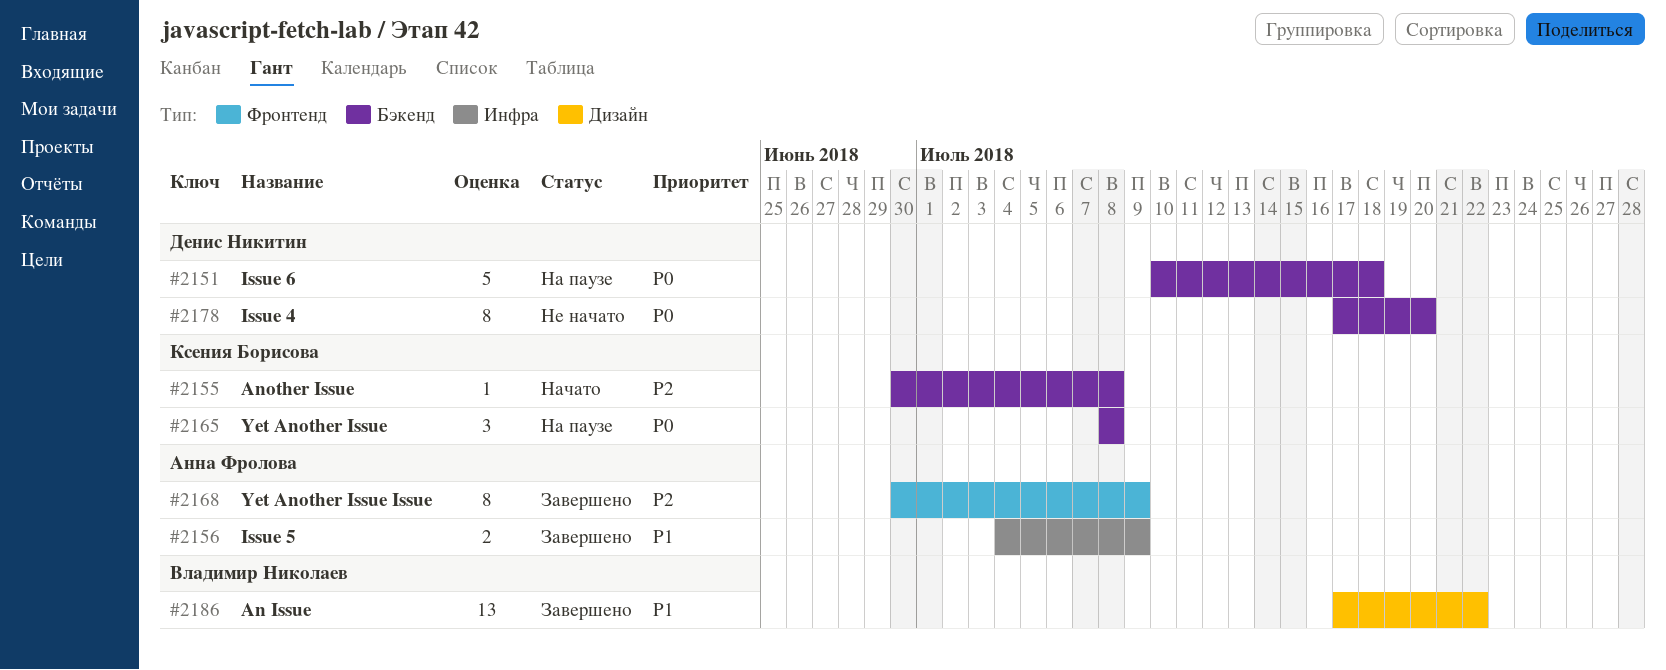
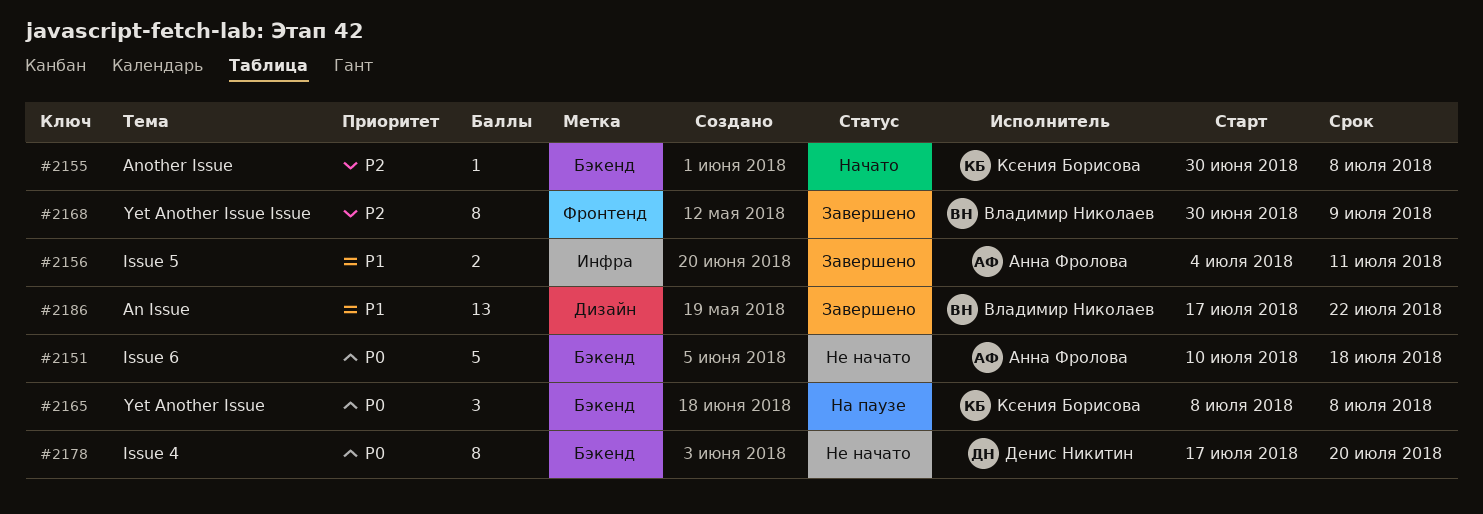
#2151, status: На паузе -> Не начато
#2151, owner: Денис Никитин -> Анна Фролова
#2156, due: Jul 9 -> Jul 11
#2168, owner: Анна Фролова -> Владимир Николаев

